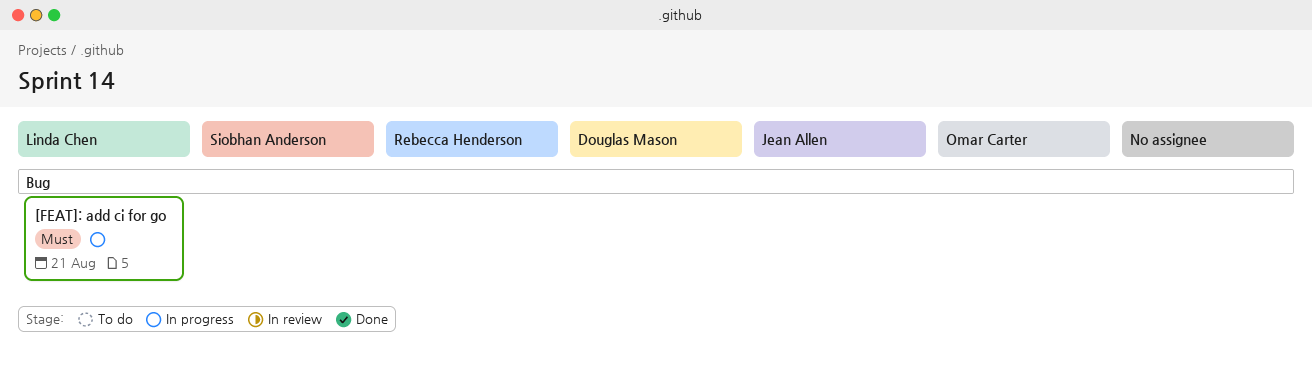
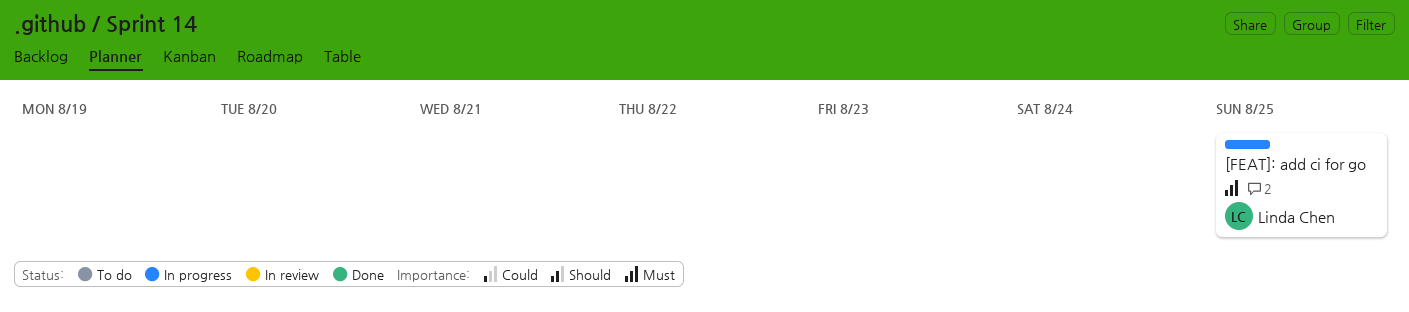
[FEAT]: add ci for go, due: Aug 21 -> Aug 25

